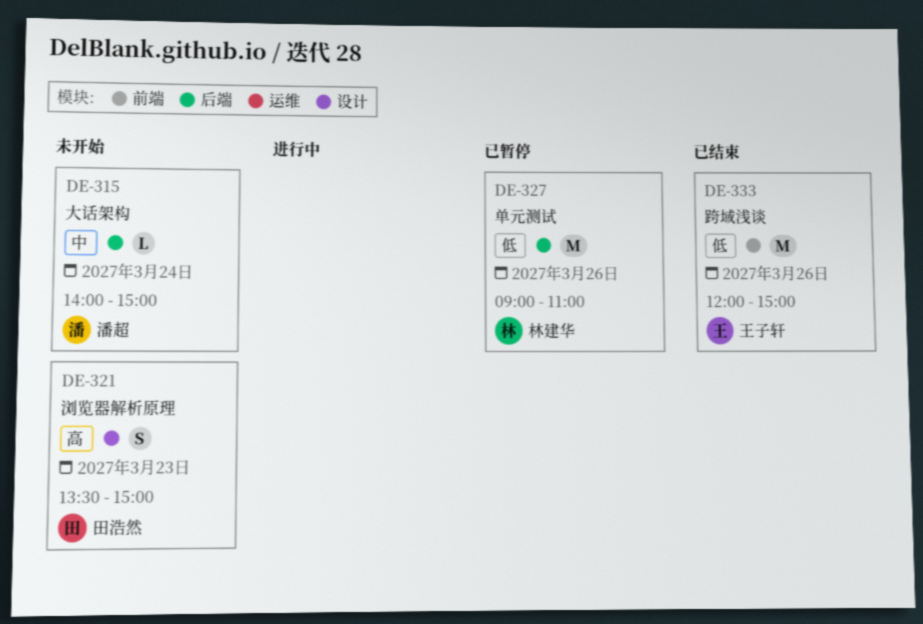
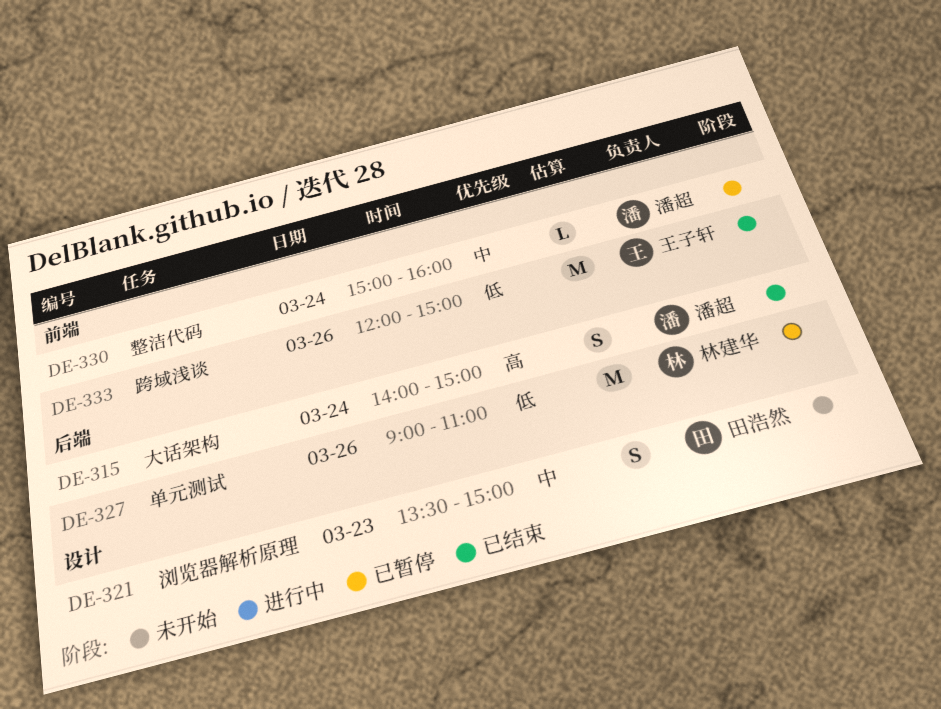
DE-315, status: 未开始 -> 已结束
DE-315, priority: 中 -> 高
DE-315, estimate: L -> S
DE-321, priority: 高 -> 中
DE-330: none -> present

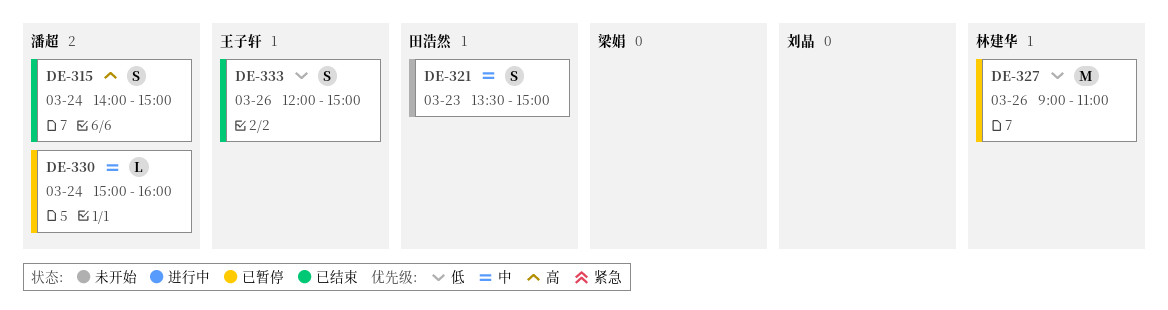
DE-333, estimate: M -> S

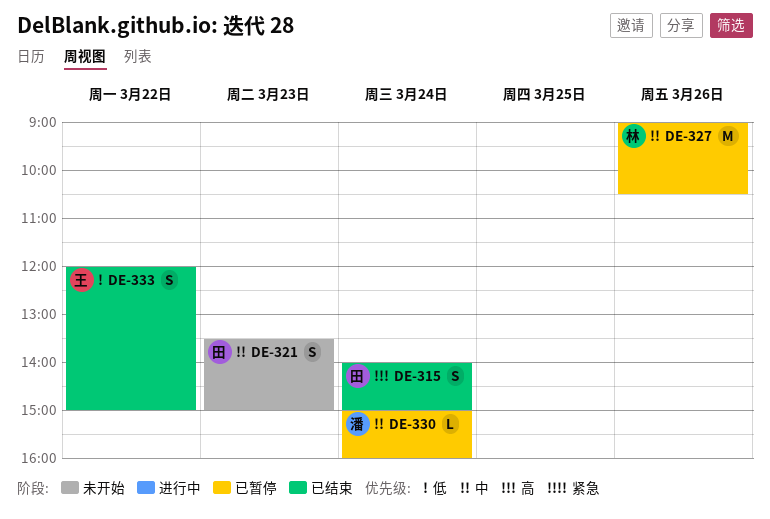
DE-315, owner: 潘超 -> 田浩然
DE-327, priority: 低 -> 中
DE-327, ends: 11:00 -> 10:30
DE-333, day: Mar 26 -> Mar 22

